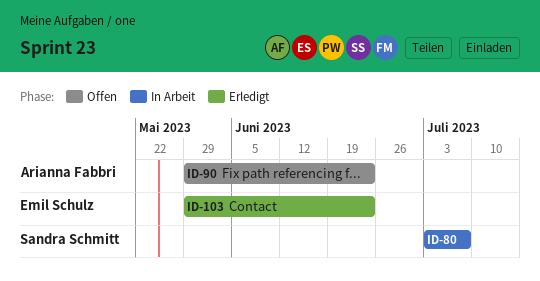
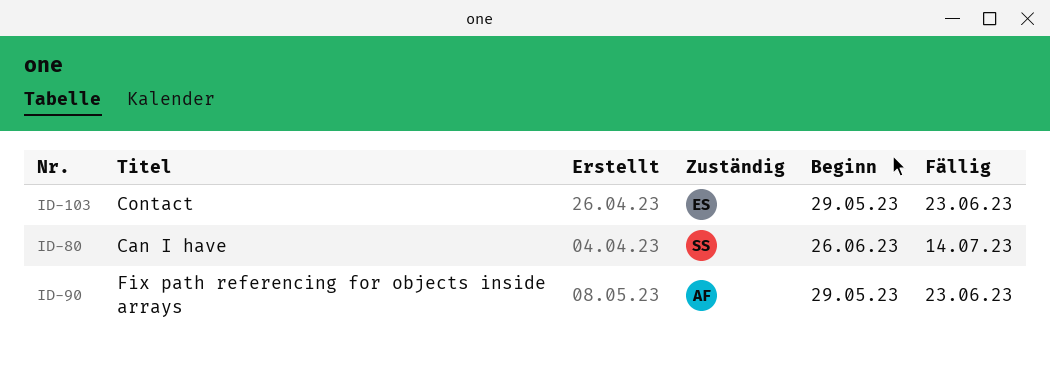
ID-80, start: Jul 3 -> Jun 26
ID-80, due: Jul 7 -> Jul 14

